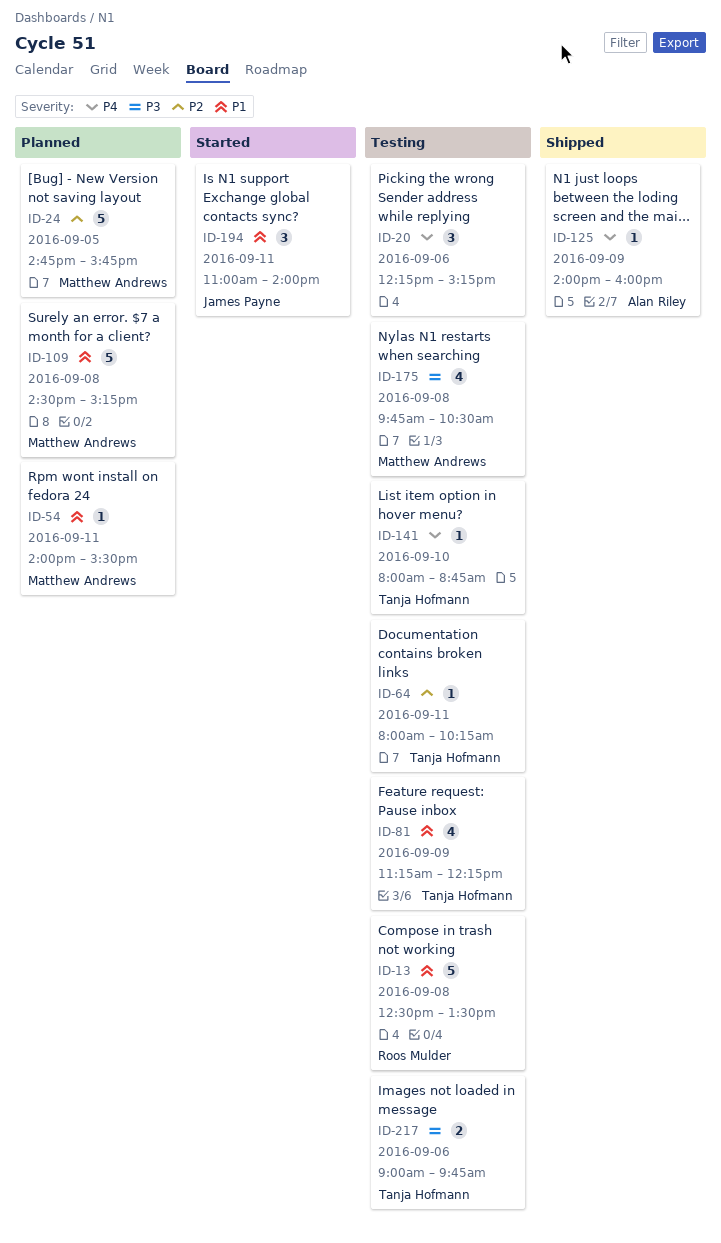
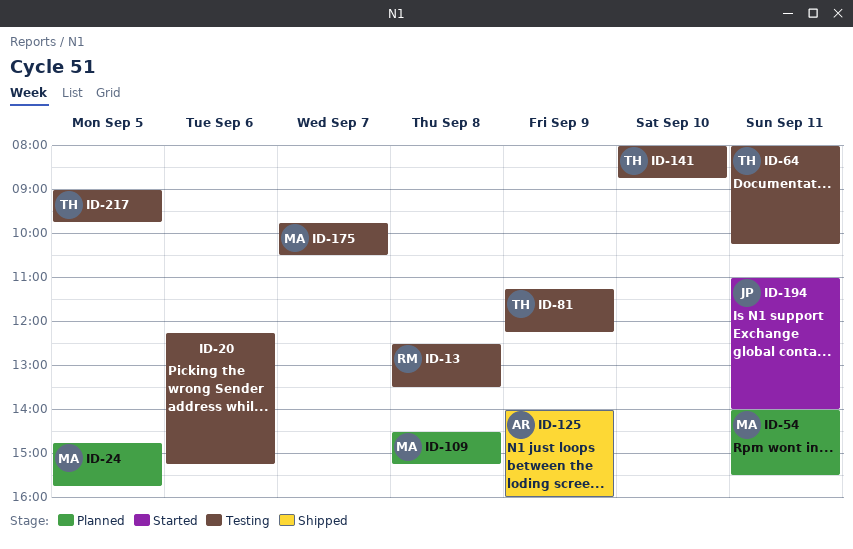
ID-175, day: Sep 8 -> Sep 7
ID-217, day: Sep 6 -> Sep 5

